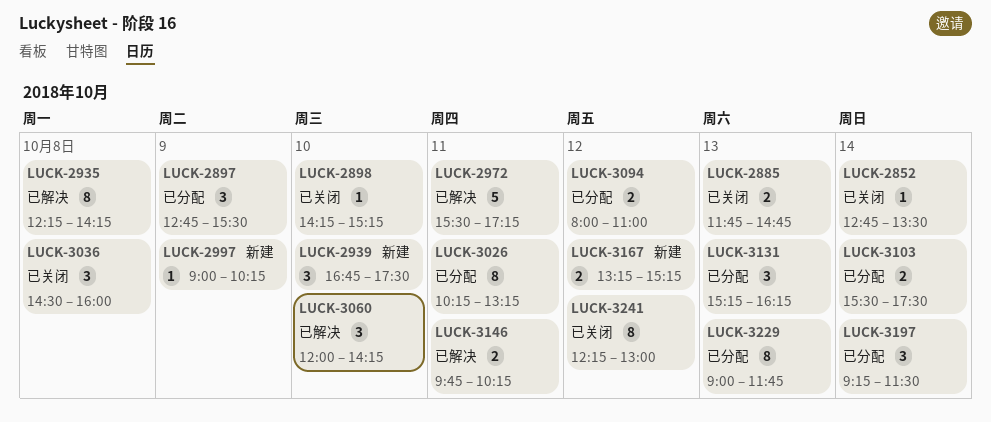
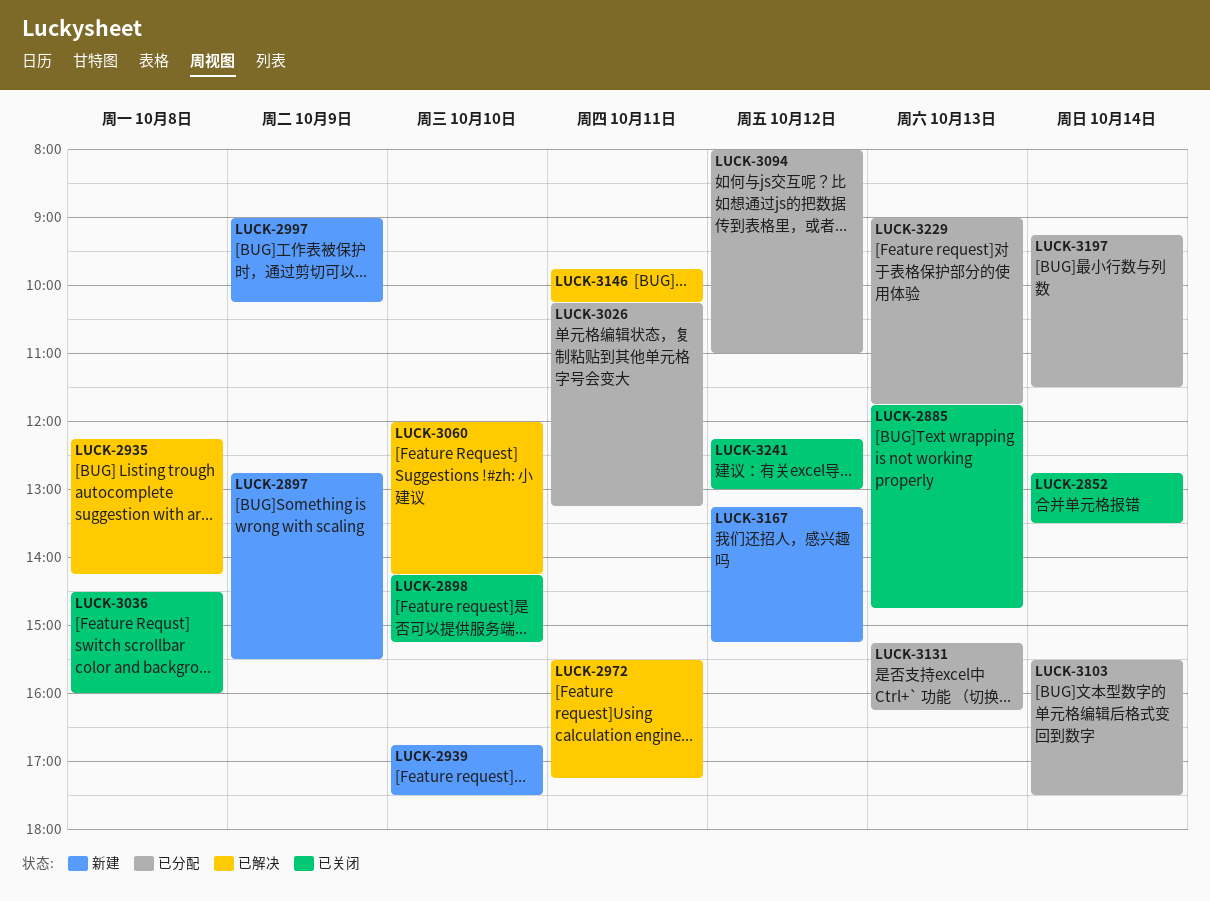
LUCK-2897, status: 已分配 -> 新建

